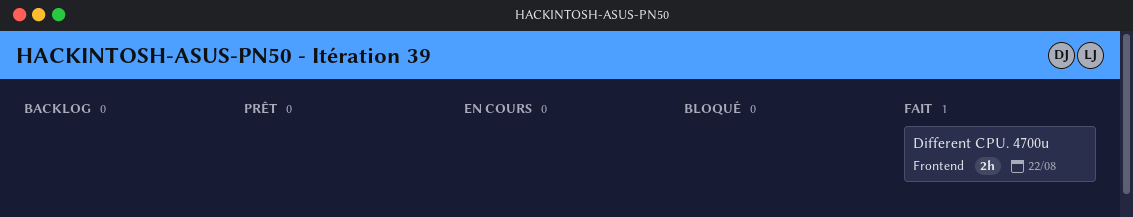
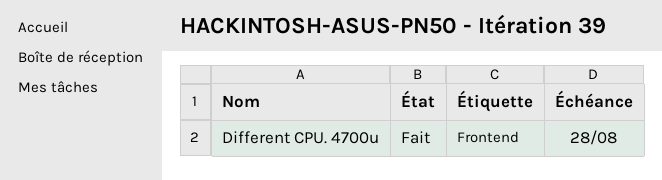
Different CPU. 4700u, due: Aug 22 -> Aug 28

